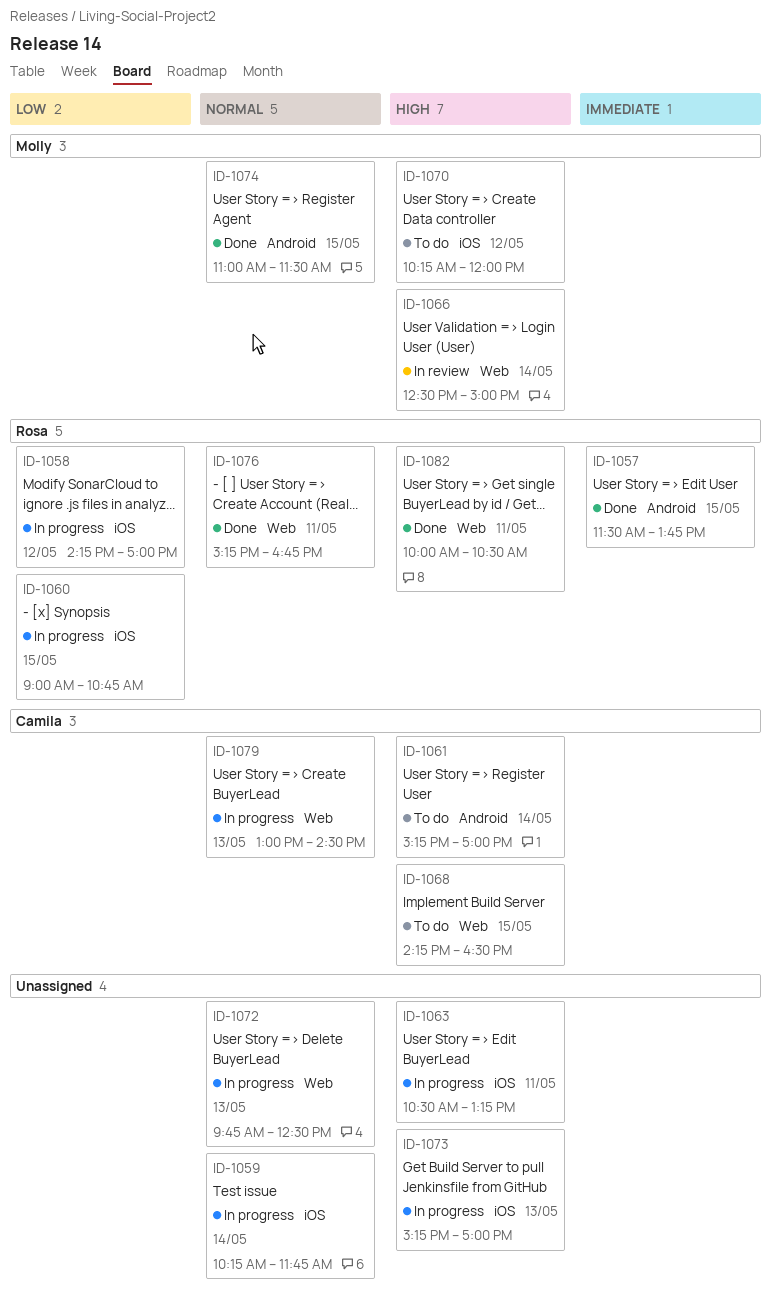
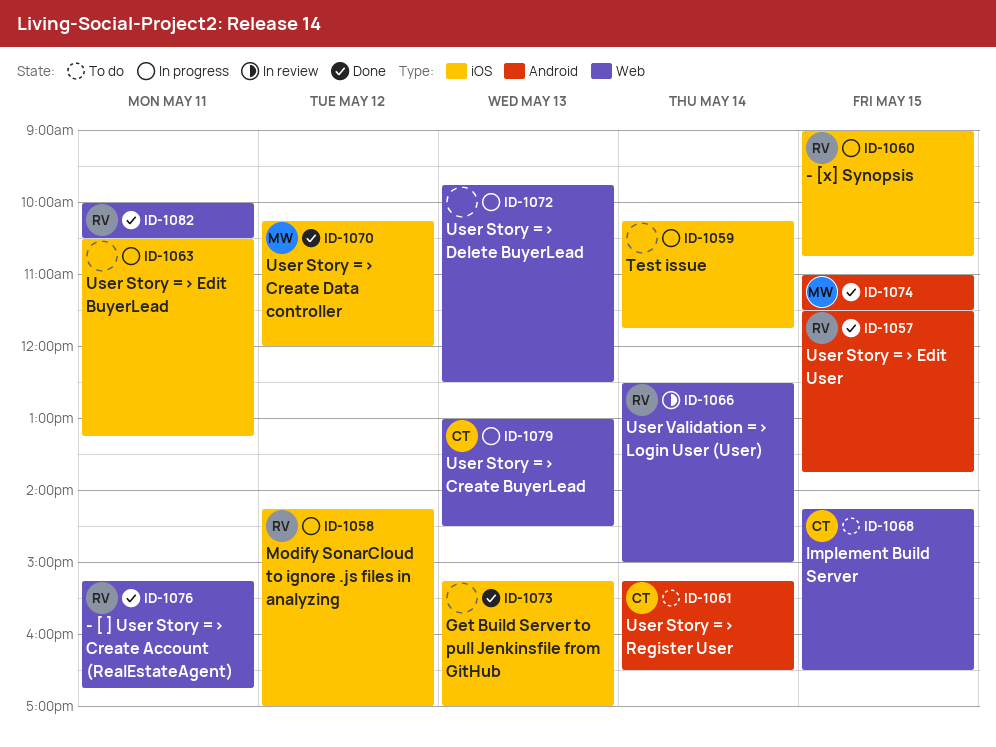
ID-1061, ends: 17:00 -> 16:30
ID-1066, owner: Molly -> Rosa
ID-1070, status: To do -> Done
ID-1073, status: In progress -> Done

